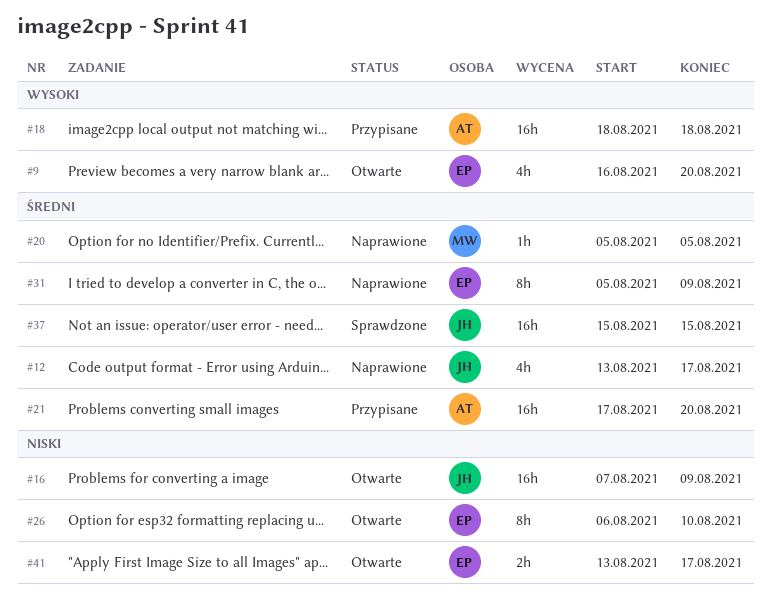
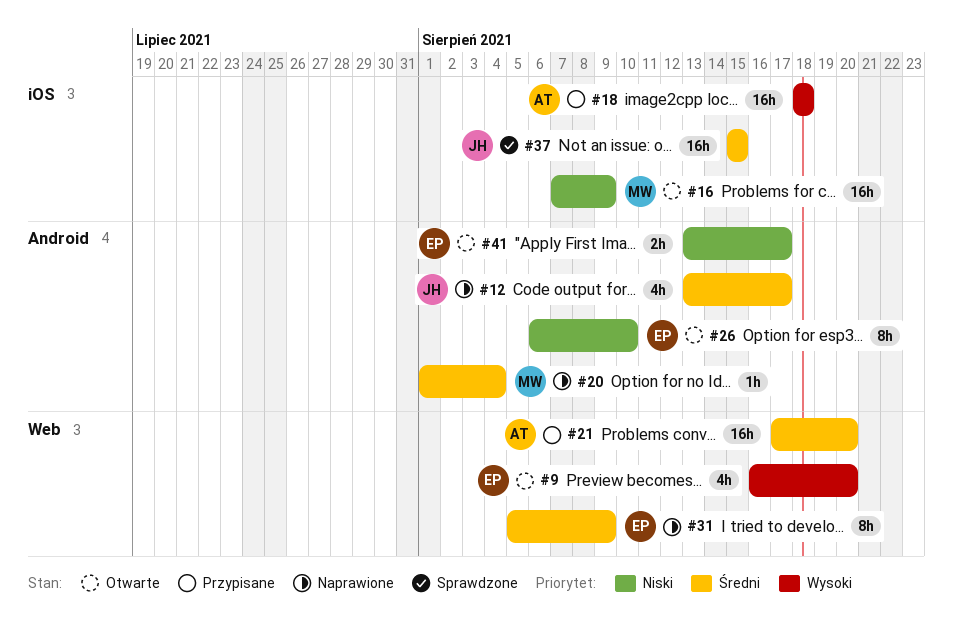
#16, owner: JH -> MW
#20, start: Aug 5 -> Aug 1
#20, due: Aug 5 -> Aug 4

